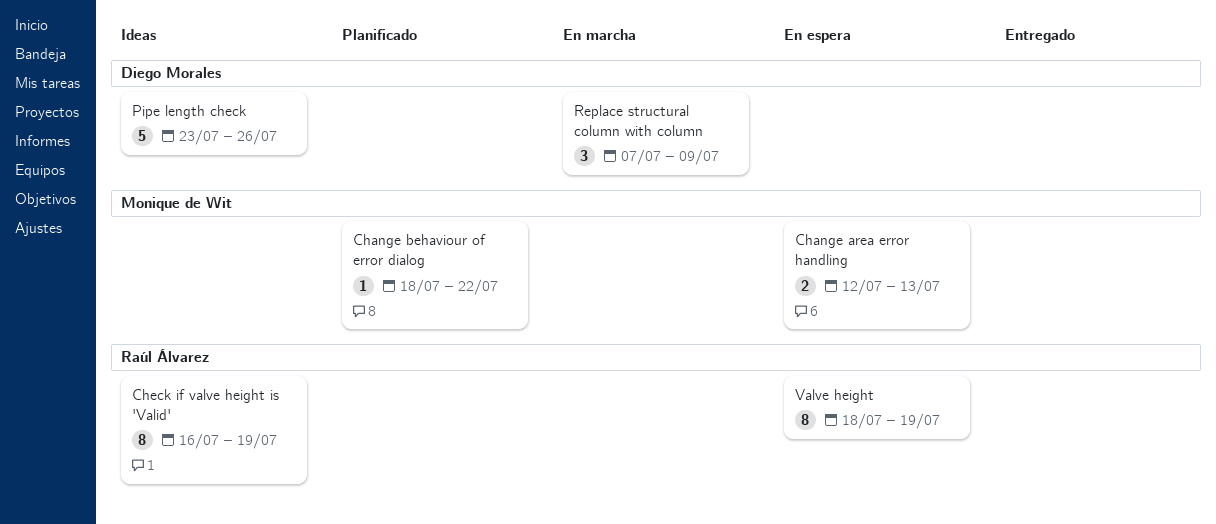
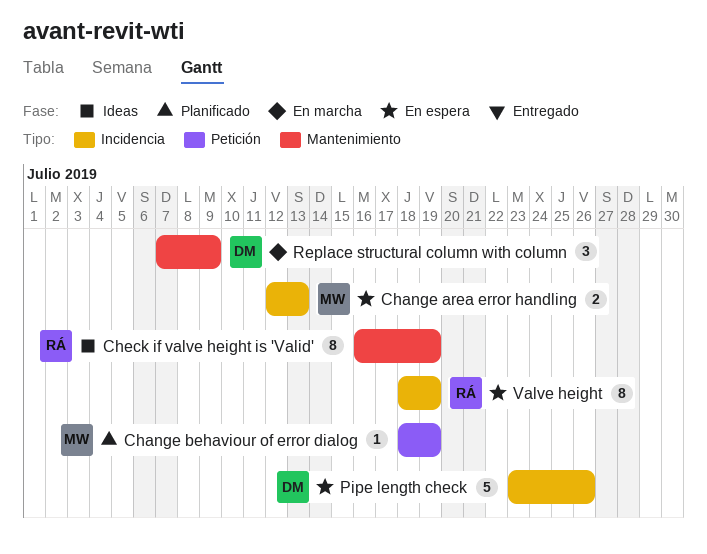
Change behaviour of error dialog, due: Jul 22 -> Jul 19
Pipe length check, status: Ideas -> En espera

